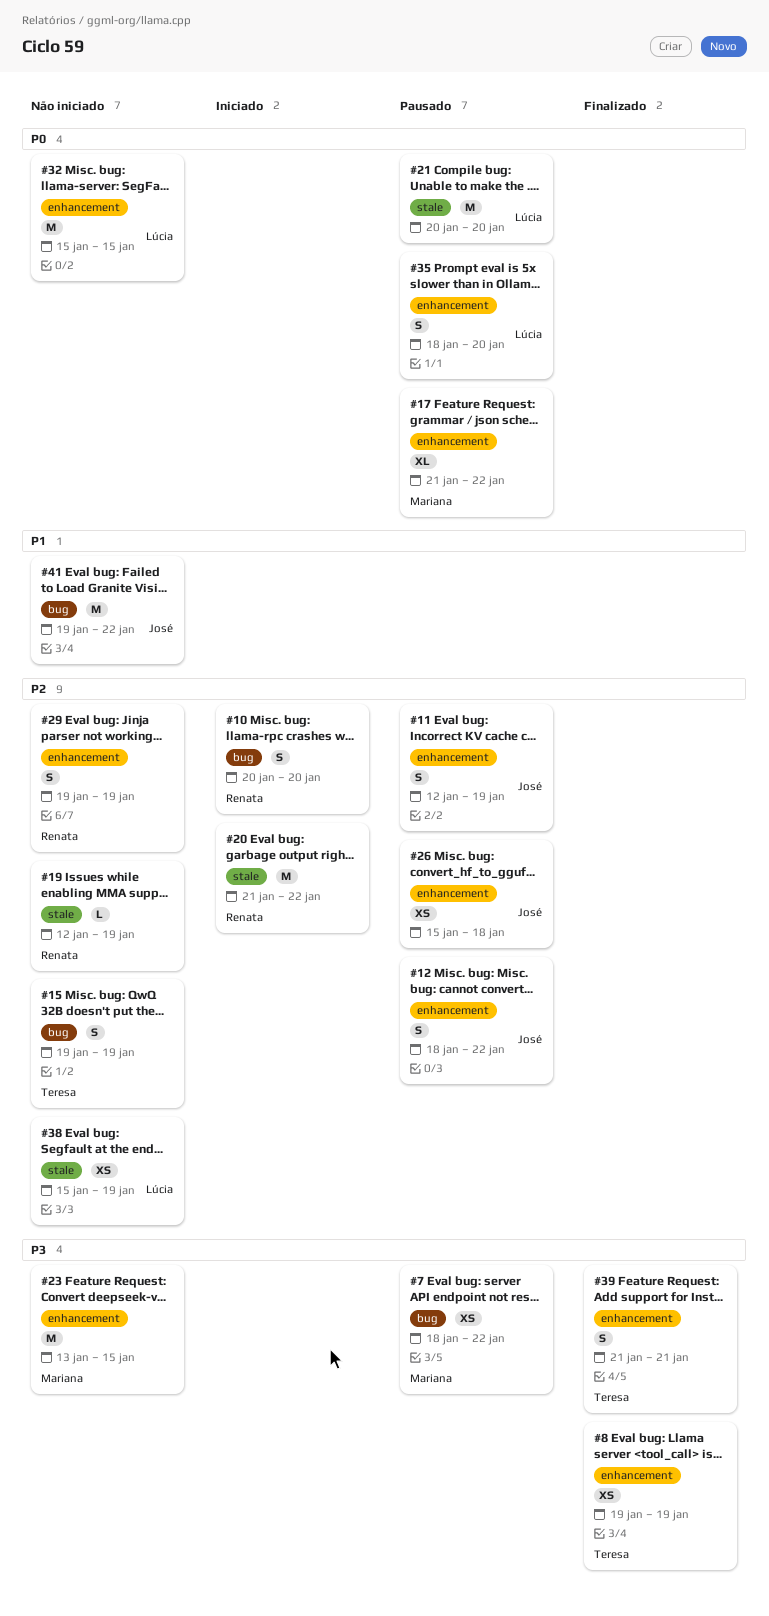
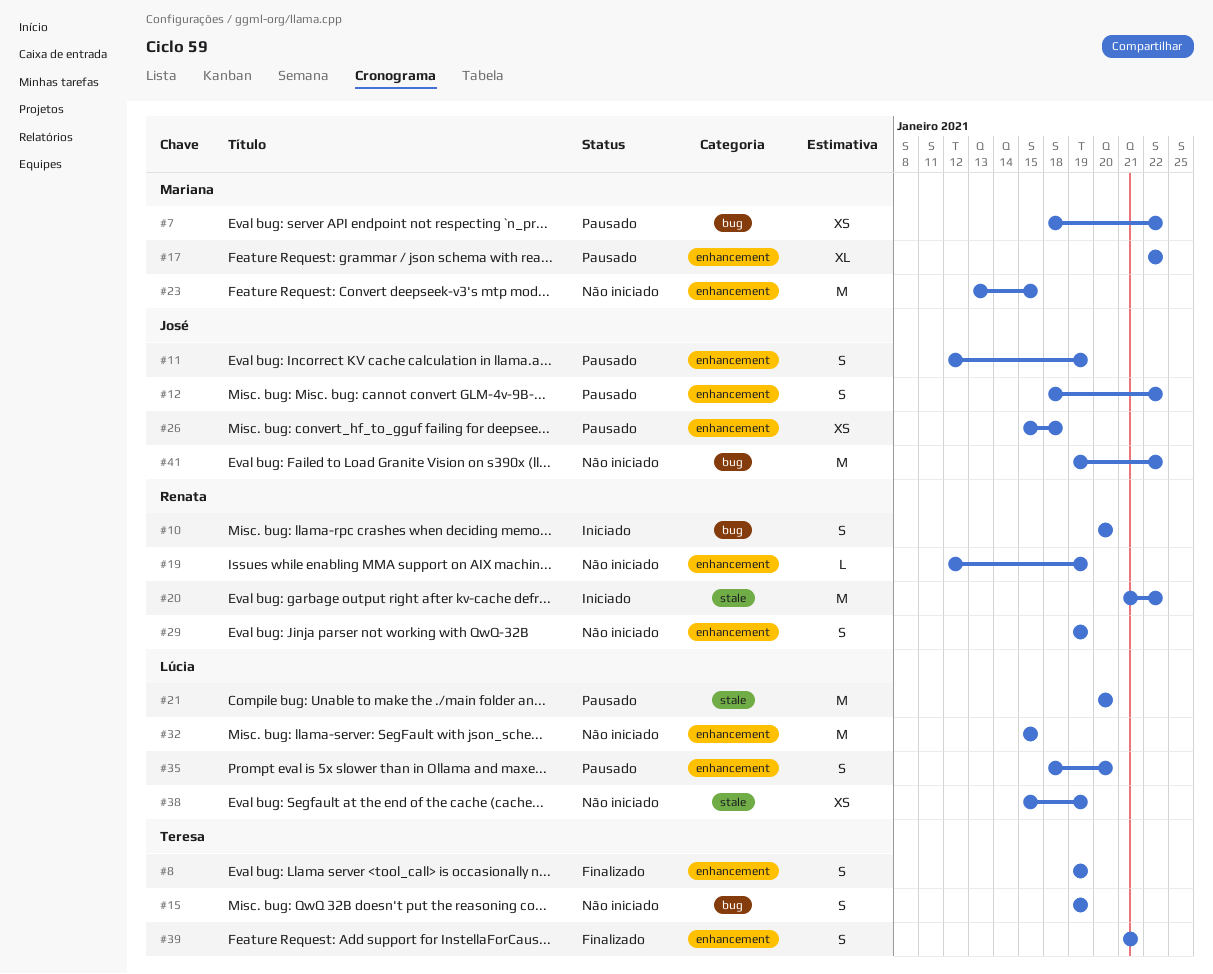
#8, estimate: XS -> S
#17, start: Jan 21 -> Jan 22
#19, label: stale -> enhancement

